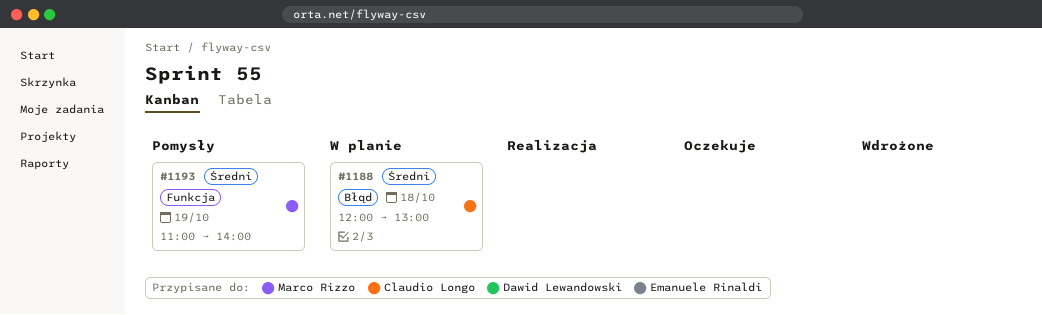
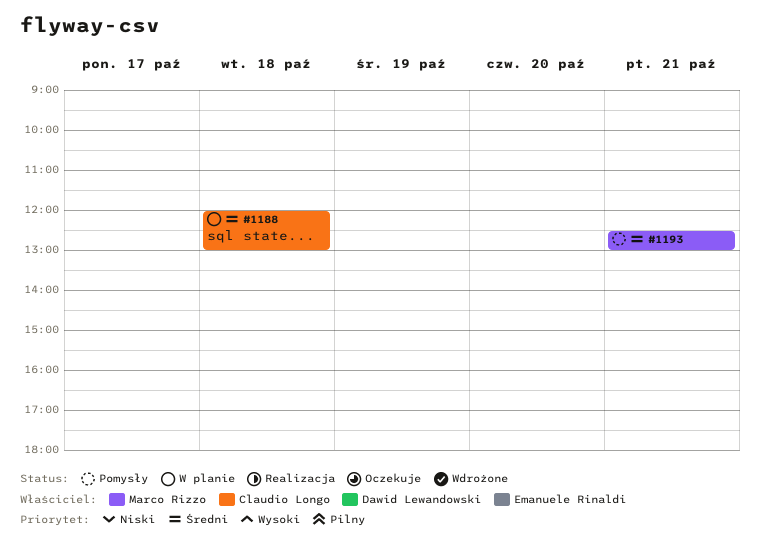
#1193, day: Oct 19 -> Oct 21
#1193, begins: 11:00 -> 12:30
#1193, ends: 14:00 -> 13:00

